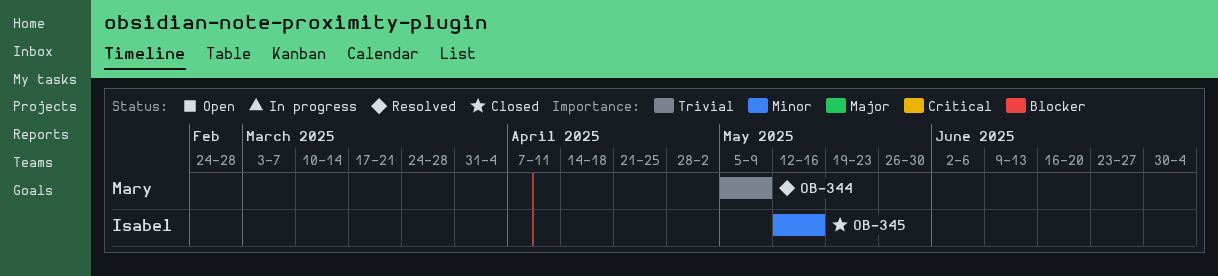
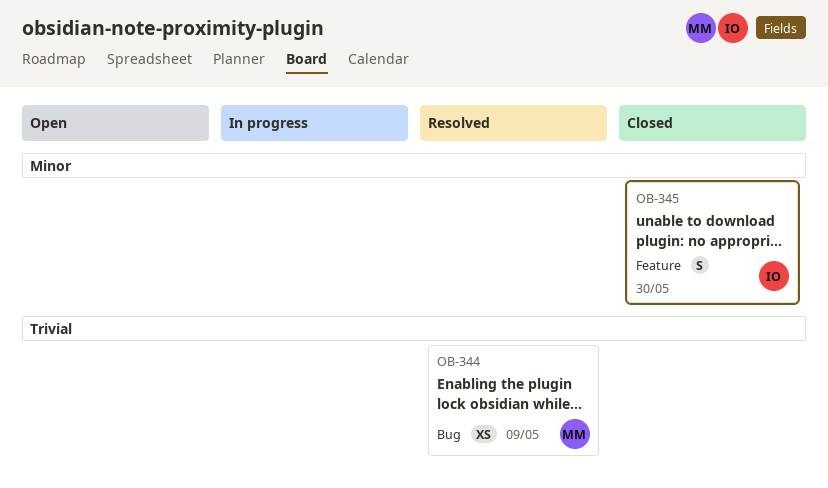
OB-345, due: May 16 -> May 30

